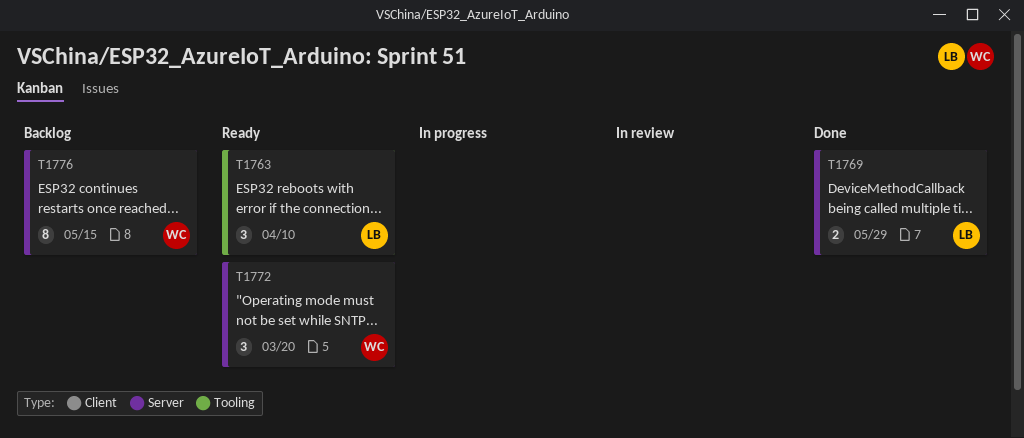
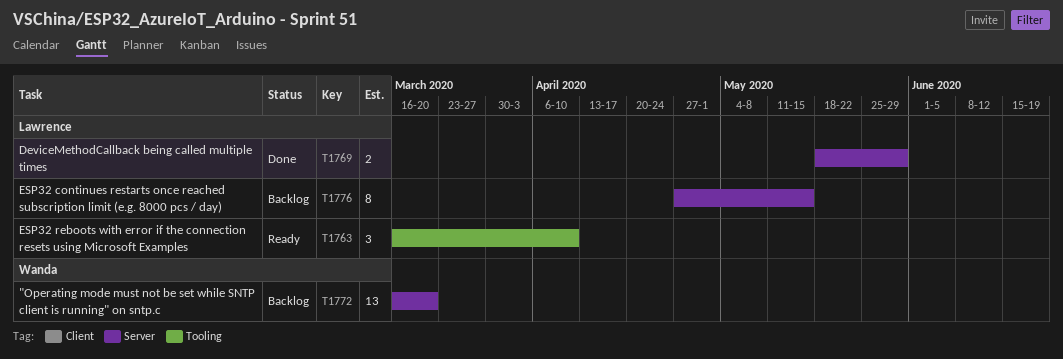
T1772, status: Ready -> Backlog
T1772, estimate: 3 -> 13
T1776, owner: Wanda -> Lawrence

